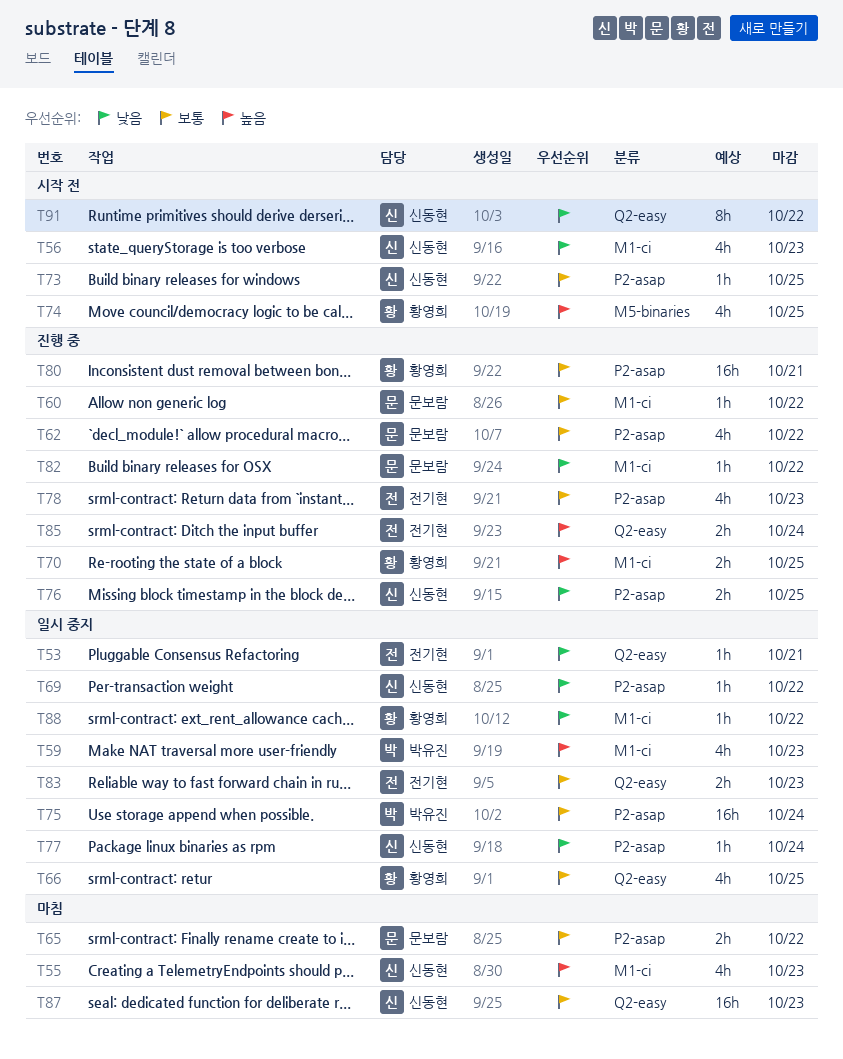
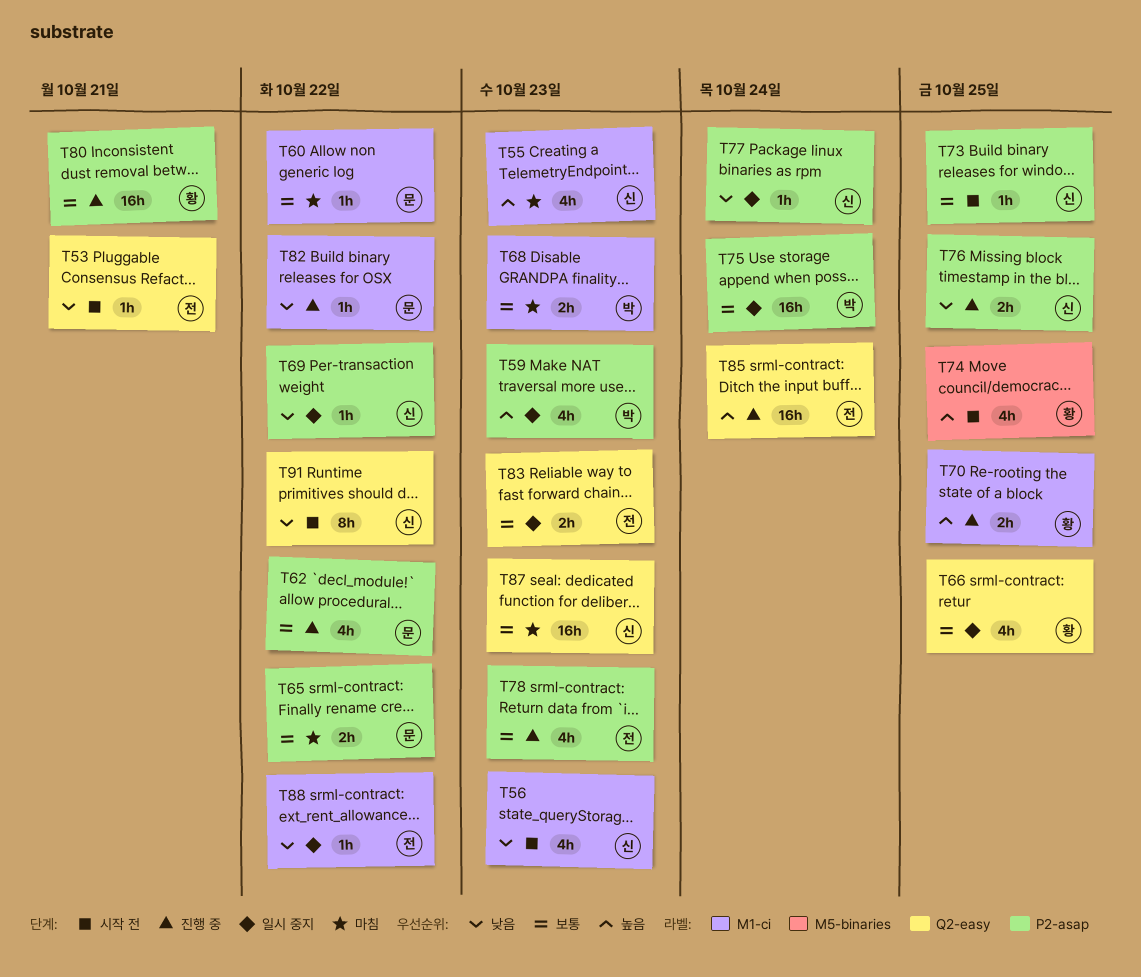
T53, status: 일시 중지 -> 시작 전
T59, label: M1-ci -> P2-asap
T60, status: 진행 중 -> 마침
T68: none -> present
T85, estimate: 2h -> 16h
T88, owner: 황영희 -> 전기현

